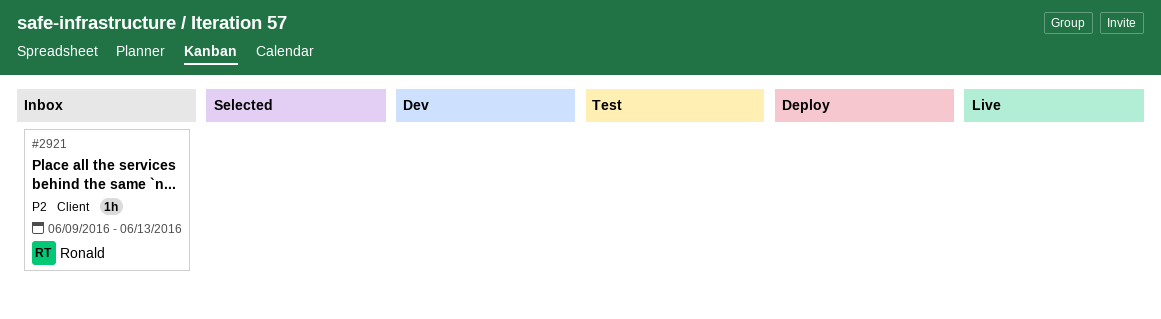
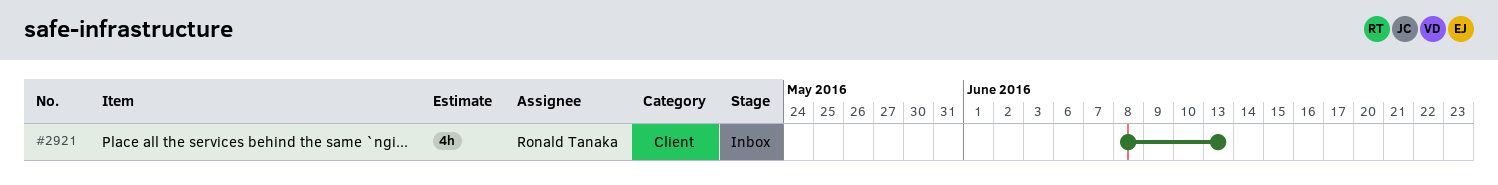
#2921, estimate: 1h -> 4h
#2921, start: Jun 9 -> Jun 8

